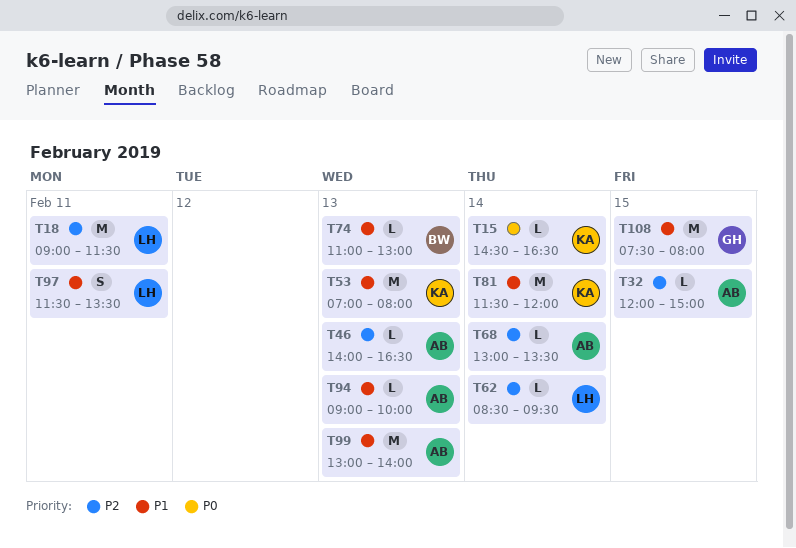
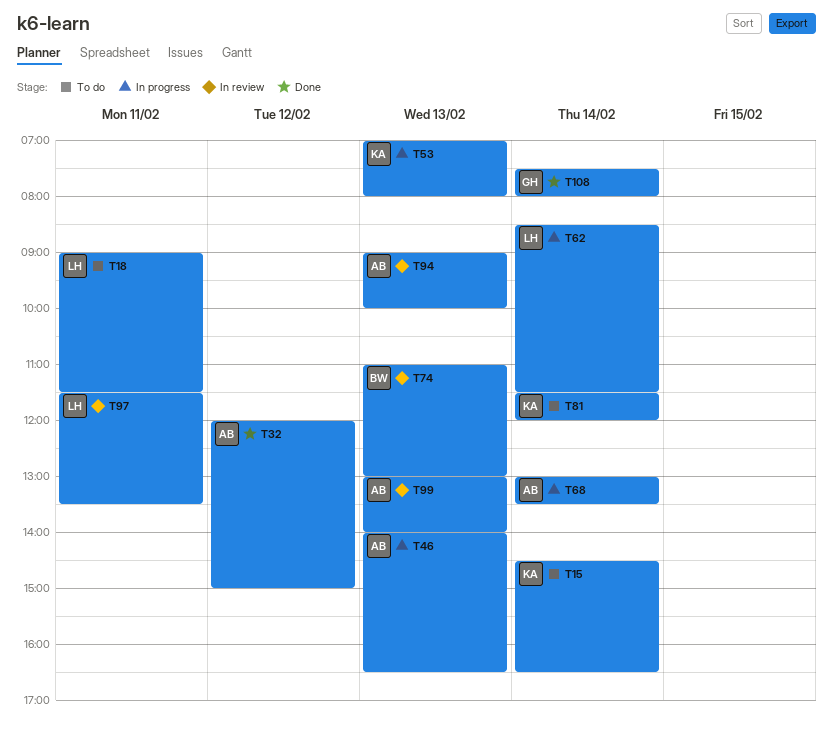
T32, day: Feb 15 -> Feb 12
T62, ends: 09:30 -> 11:30
T108, day: Feb 15 -> Feb 14

